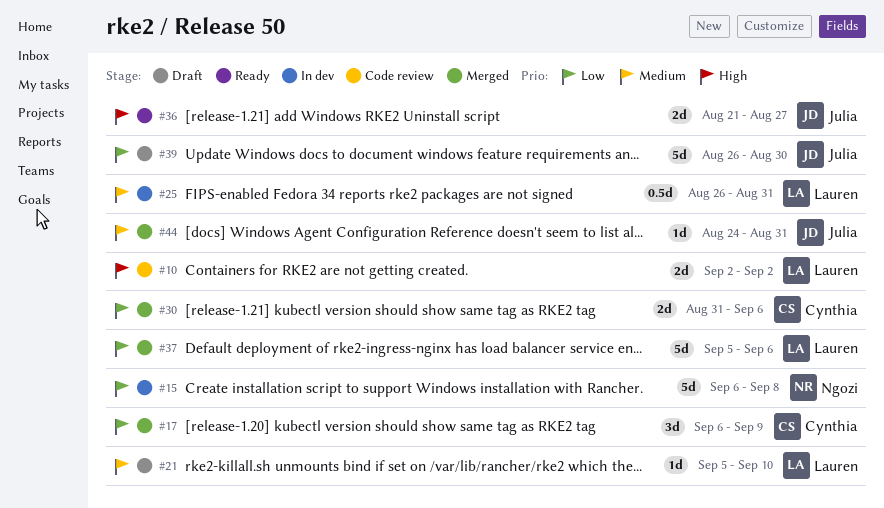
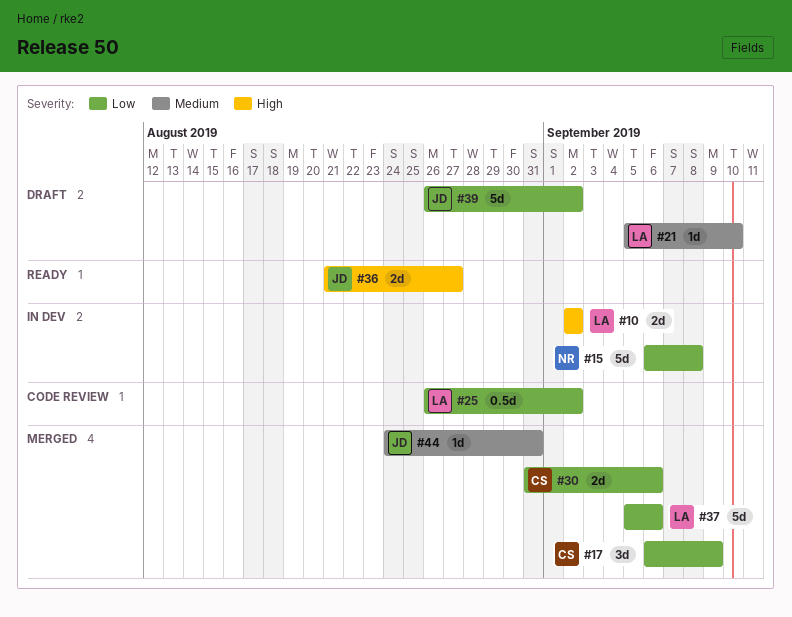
#10, status: Code review -> In dev
#25, status: In dev -> Code review
#25, priority: Medium -> Low
#25, due: Aug 31 -> Sep 2
#39, due: Aug 30 -> Sep 2

